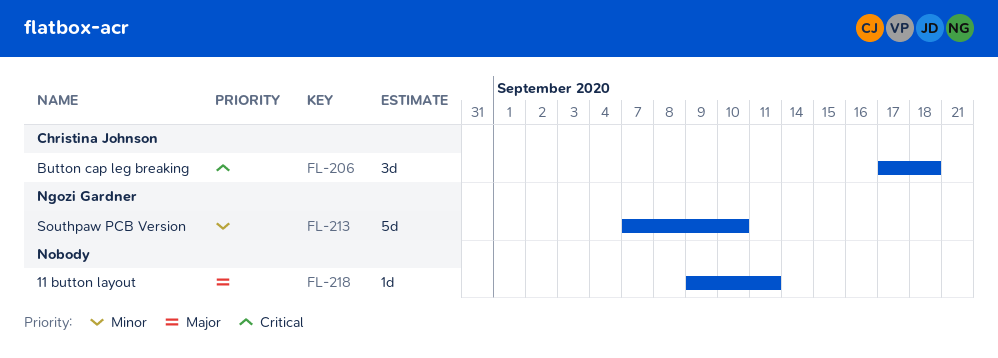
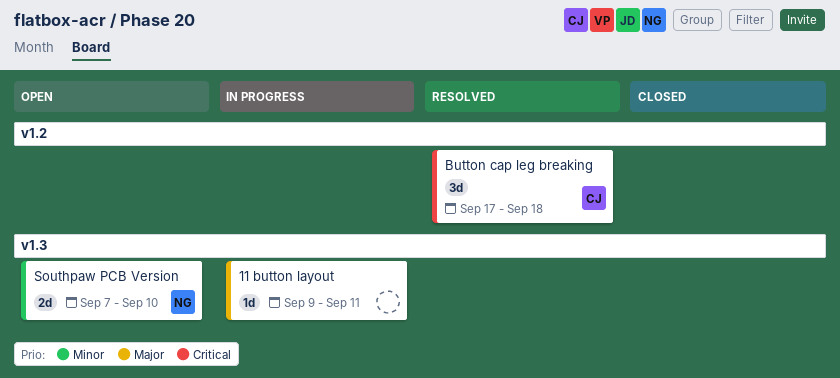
Southpaw PCB Version, estimate: 5d -> 2d

